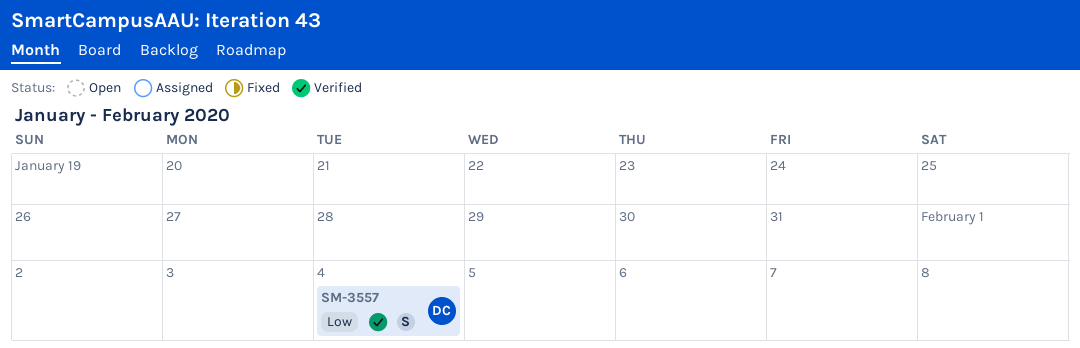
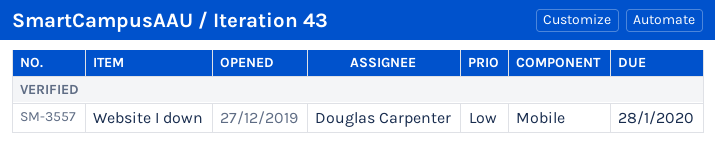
SM-3557, due: Feb 4 -> Jan 28

